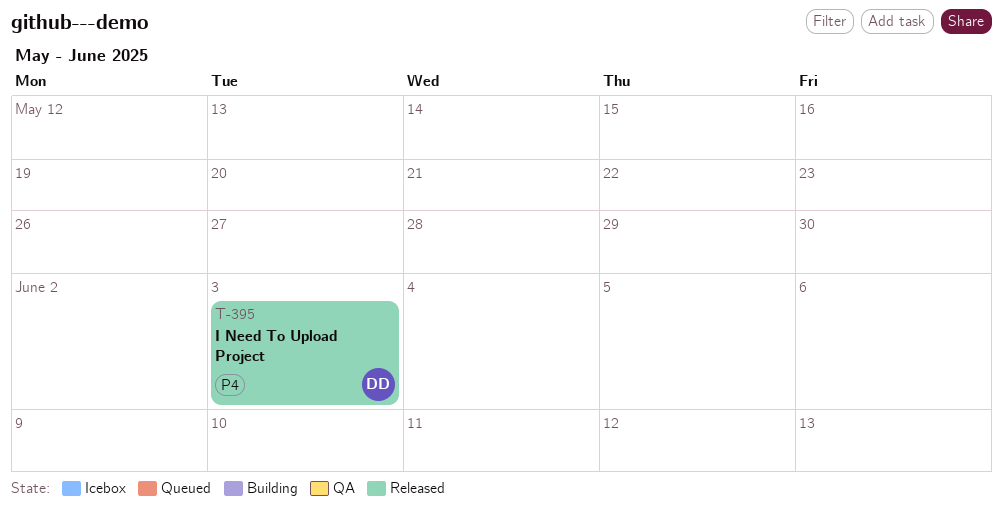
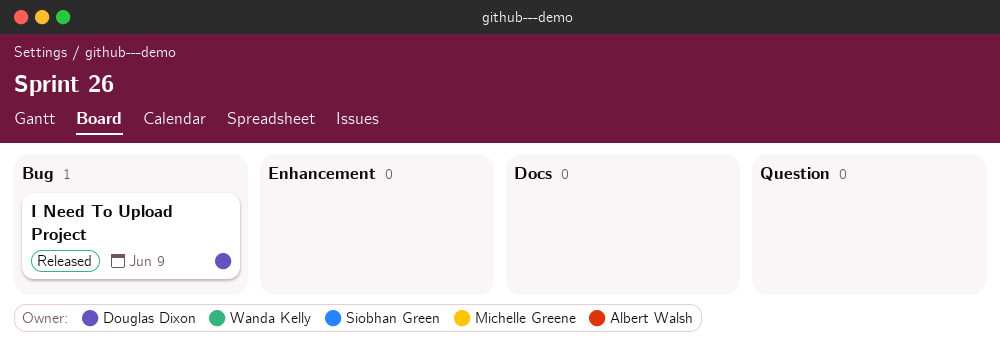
I Need To Upload Project, due: Jun 3 -> Jun 9

